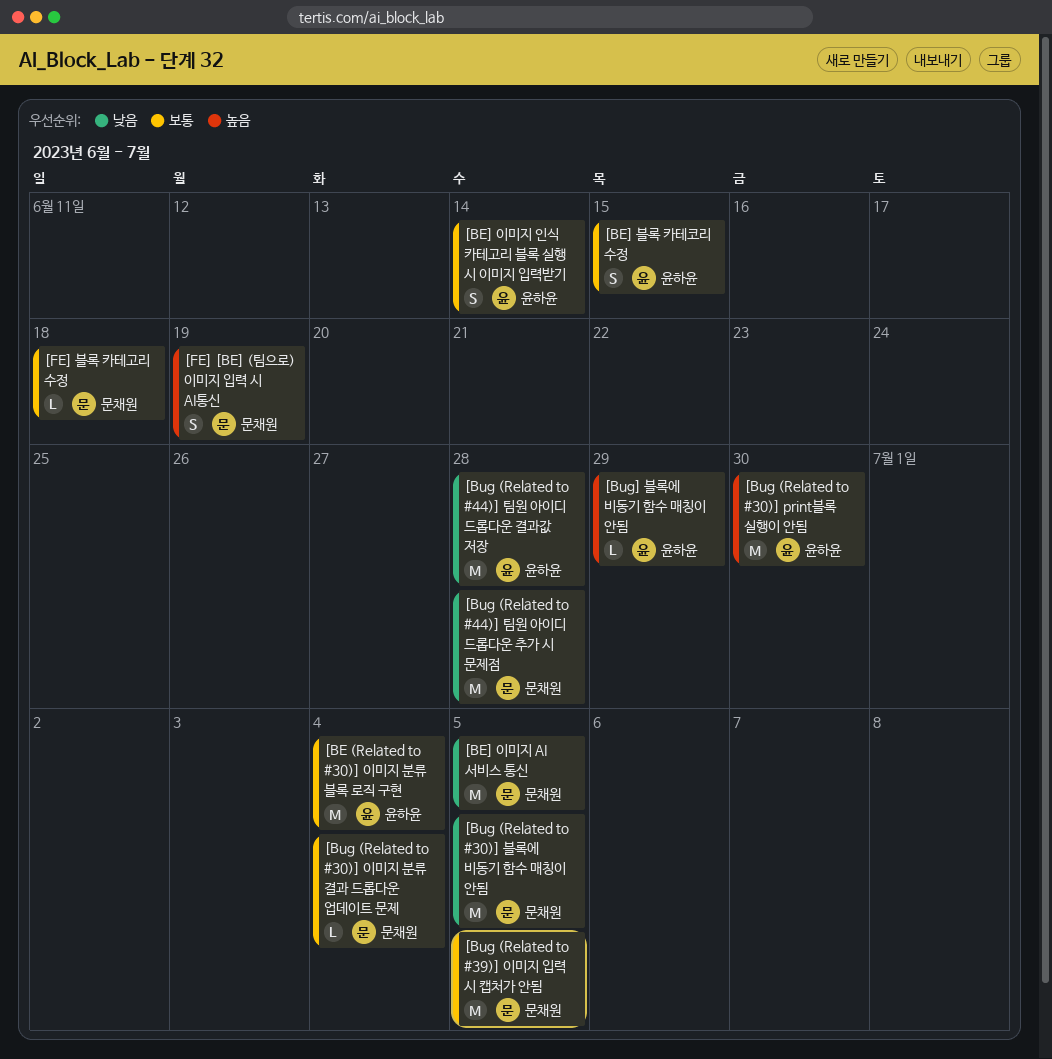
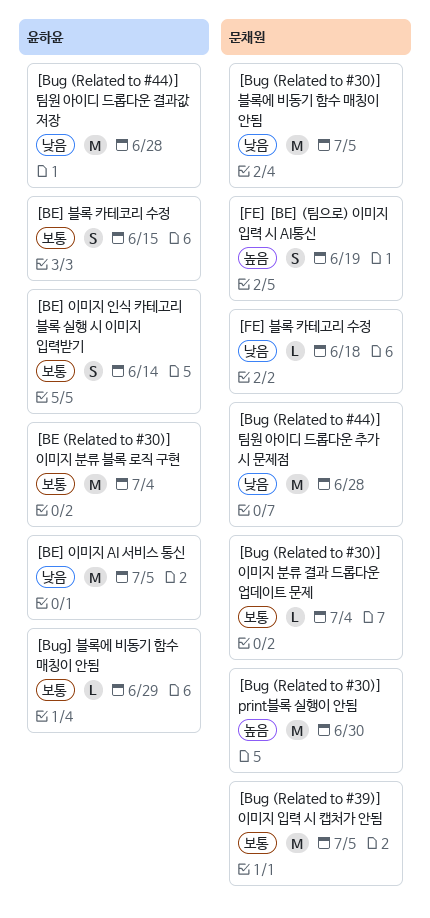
[BE] 이미지 AI 서비스 통신, owner: 문채원 -> 윤하윤
[Bug (Related to #30)] print블록 실행이 안됨, owner: 윤하윤 -> 문채원
[Bug] 블록에 비동기 함수 매칭이 안됨, priority: 높음 -> 보통
[FE] 블록 카테고리 수정, priority: 보통 -> 낮음

